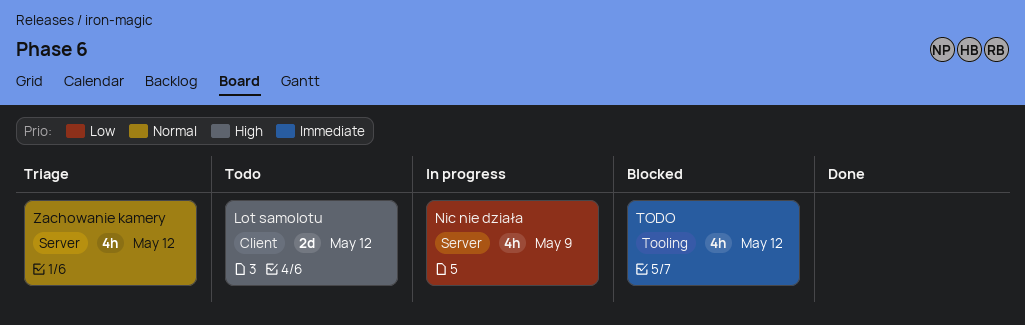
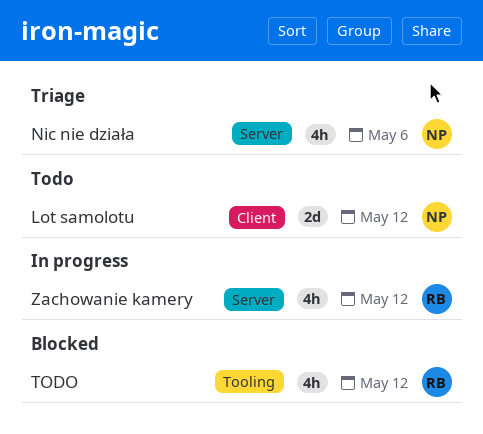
Nic nie działa, status: In progress -> Triage
Nic nie działa, due: May 9 -> May 6
Zachowanie kamery, status: Triage -> In progress

